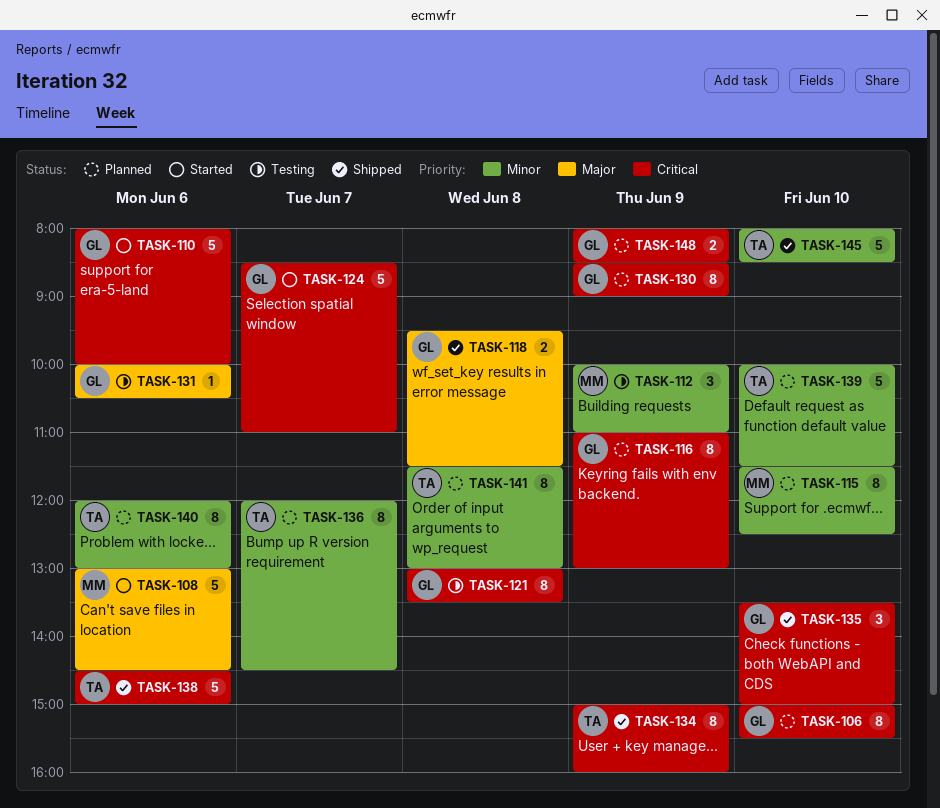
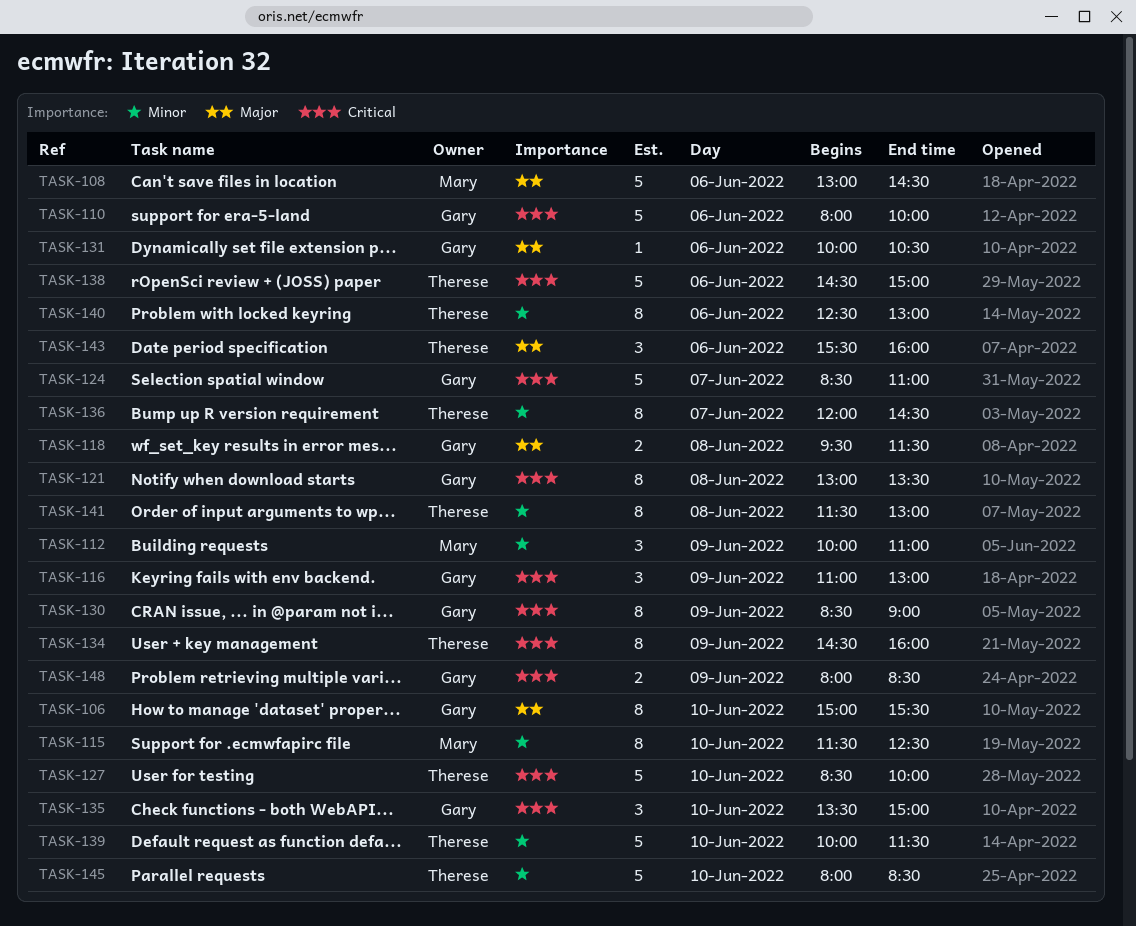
TASK-106, priority: Critical -> Major
TASK-116, estimate: 8 -> 3
TASK-127: none -> present
TASK-134, begins: 15:00 -> 14:30
TASK-140, begins: 12:00 -> 12:30
TASK-143: none -> present

